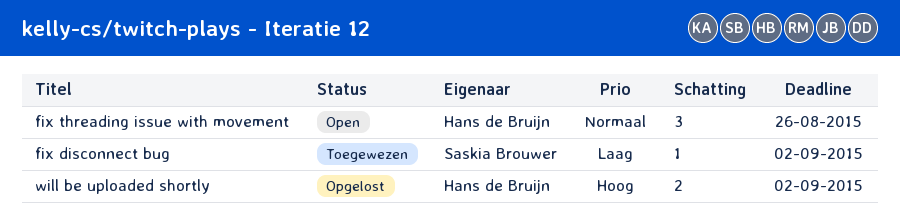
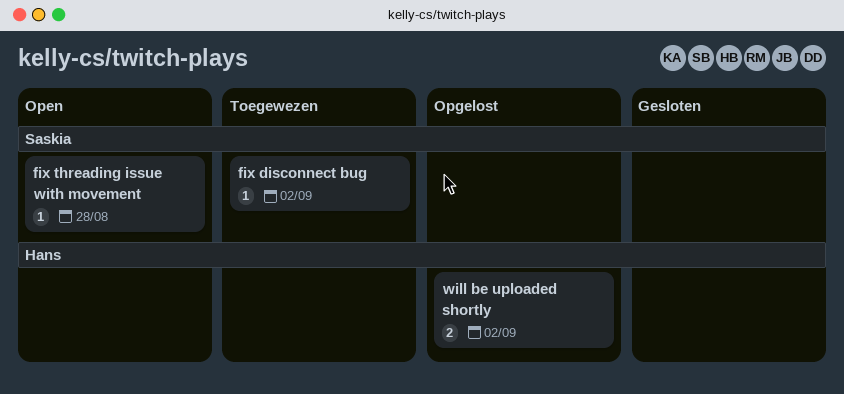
fix threading issue with movement, owner: Hans de Bruijn -> Saskia Brouwer
fix threading issue with movement, estimate: 3 -> 1
fix threading issue with movement, due: Aug 26 -> Aug 28

